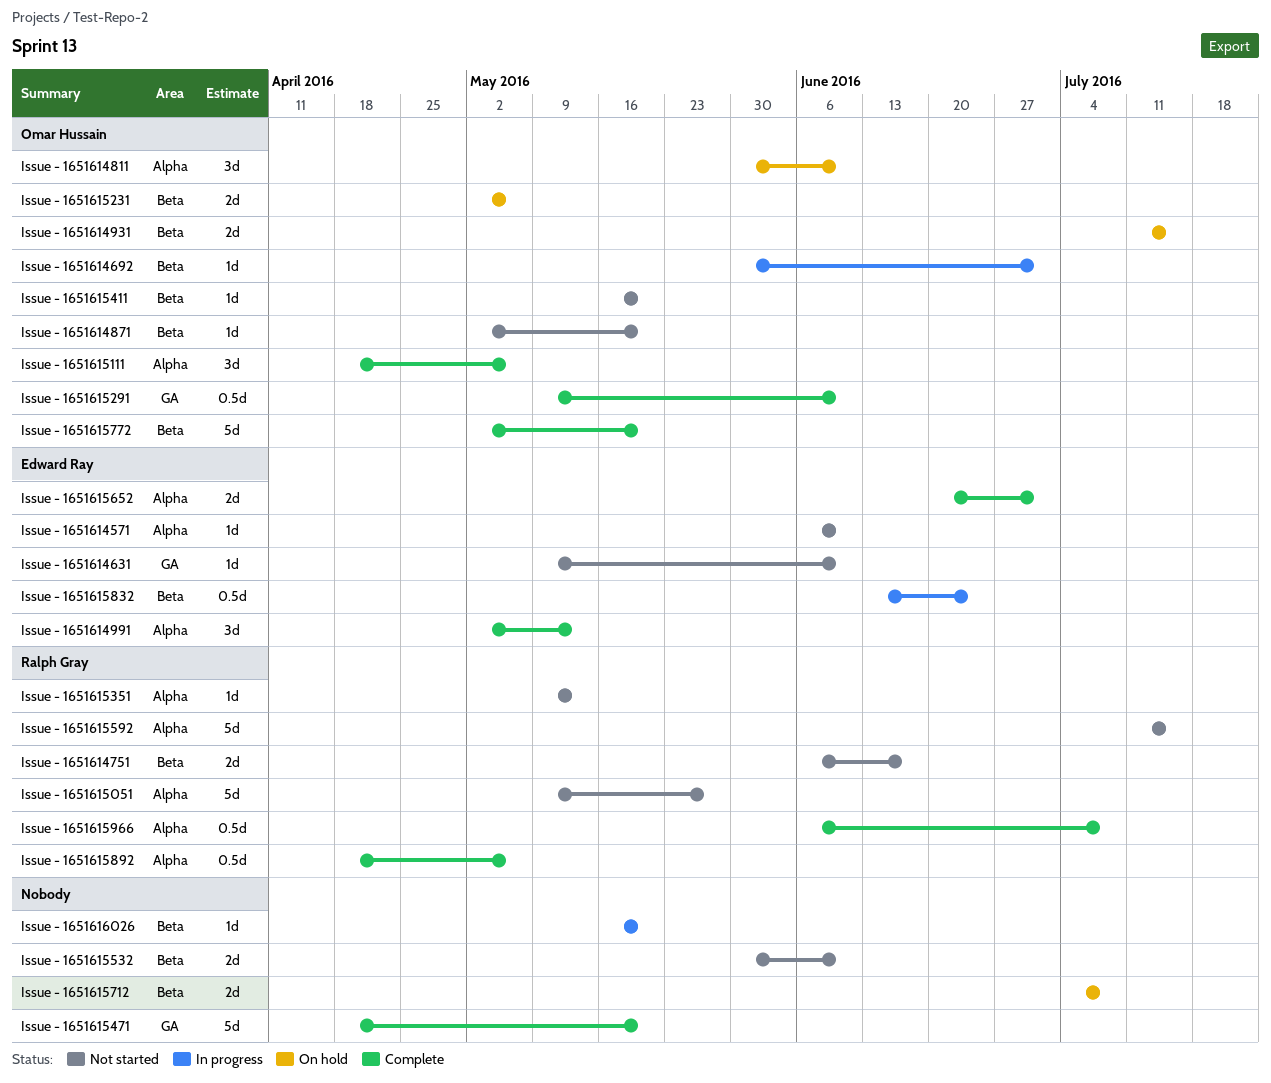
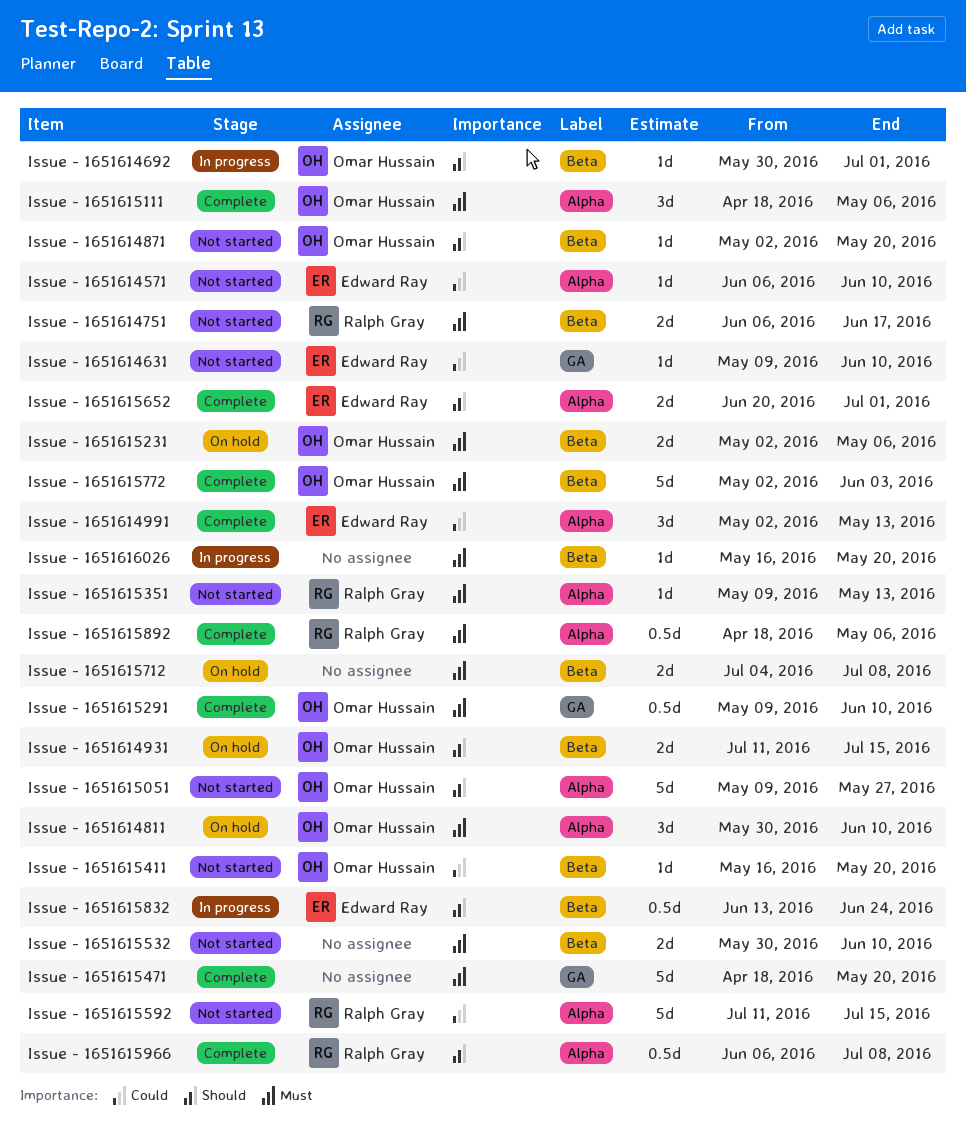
Issue - 1651615051, owner: Ralph Gray -> Omar Hussain
Issue - 1651615772, due: May 20 -> Jun 3

